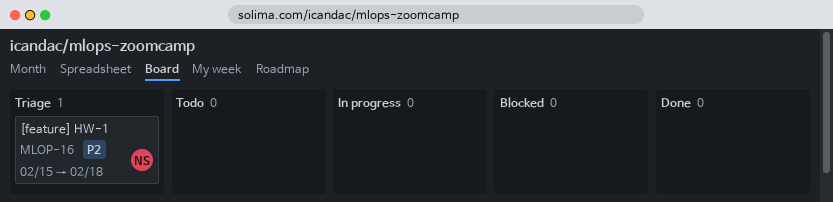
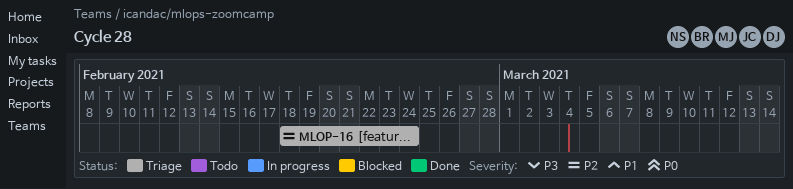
MLOP-16, start: Feb 15 -> Feb 18
MLOP-16, due: Feb 18 -> Feb 24

